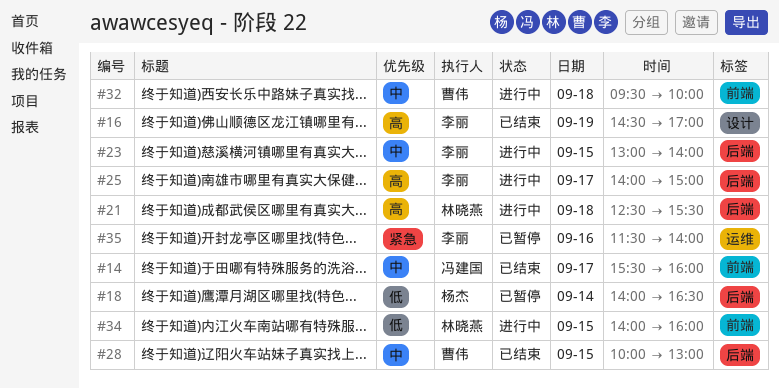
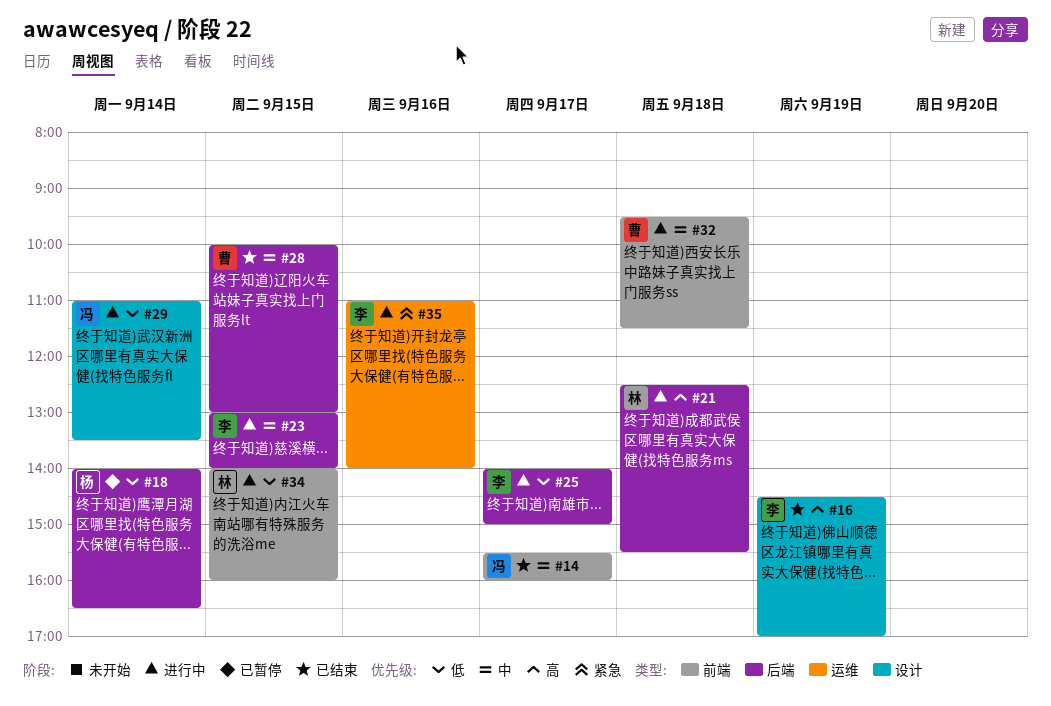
#25, priority: 高 -> 低
#29: none -> present
#32, ends: 10:00 -> 11:30
#35, status: 已暂停 -> 进行中
#35, begins: 11:30 -> 11:00

